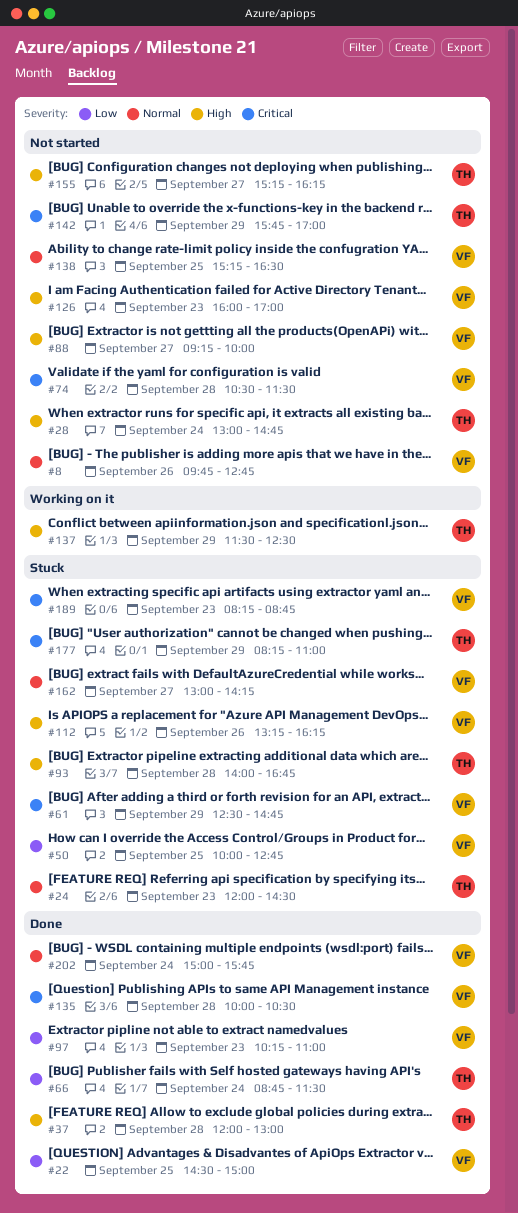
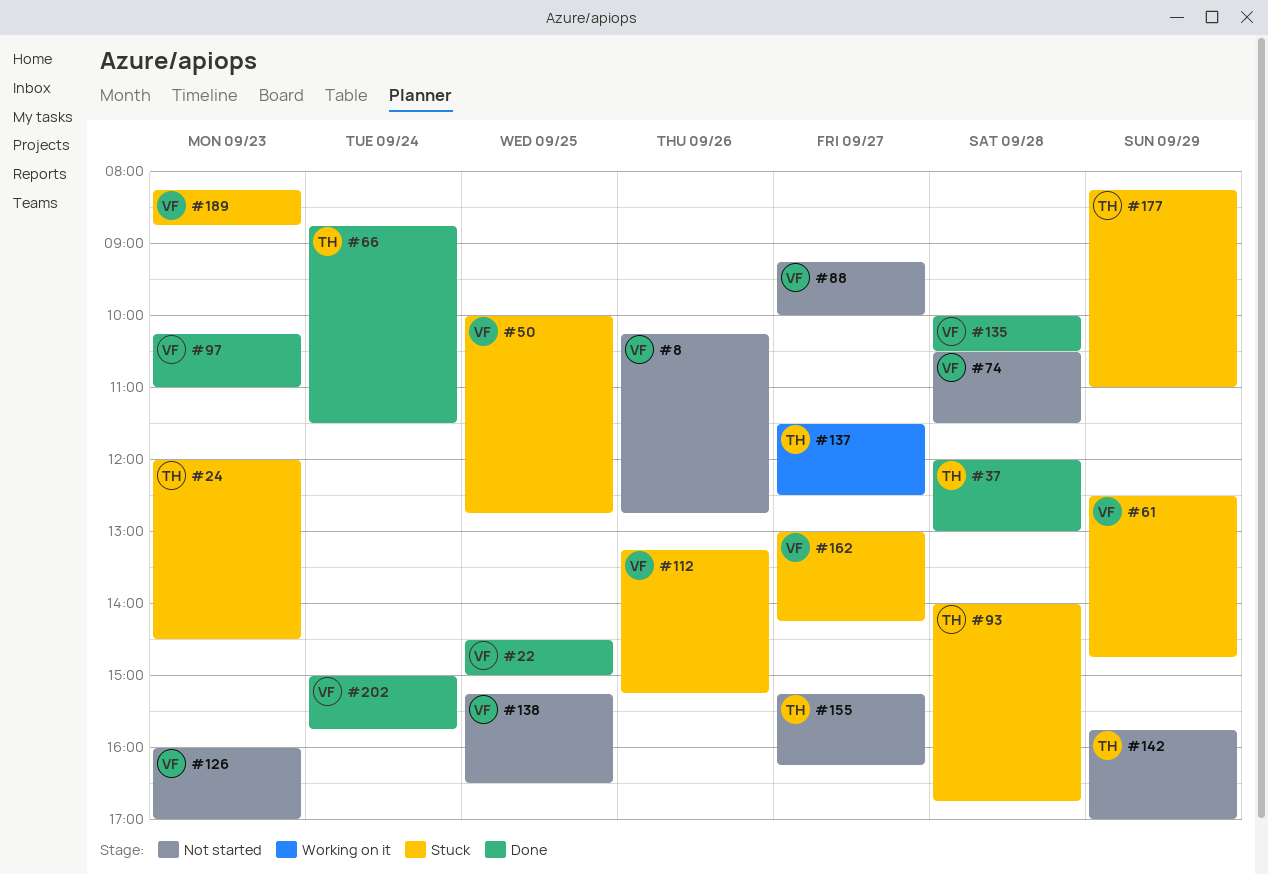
#8, begins: 09:45 -> 10:15
#28: present -> none
#112, ends: 16:15 -> 15:15
#137, day: Sep 29 -> Sep 27

